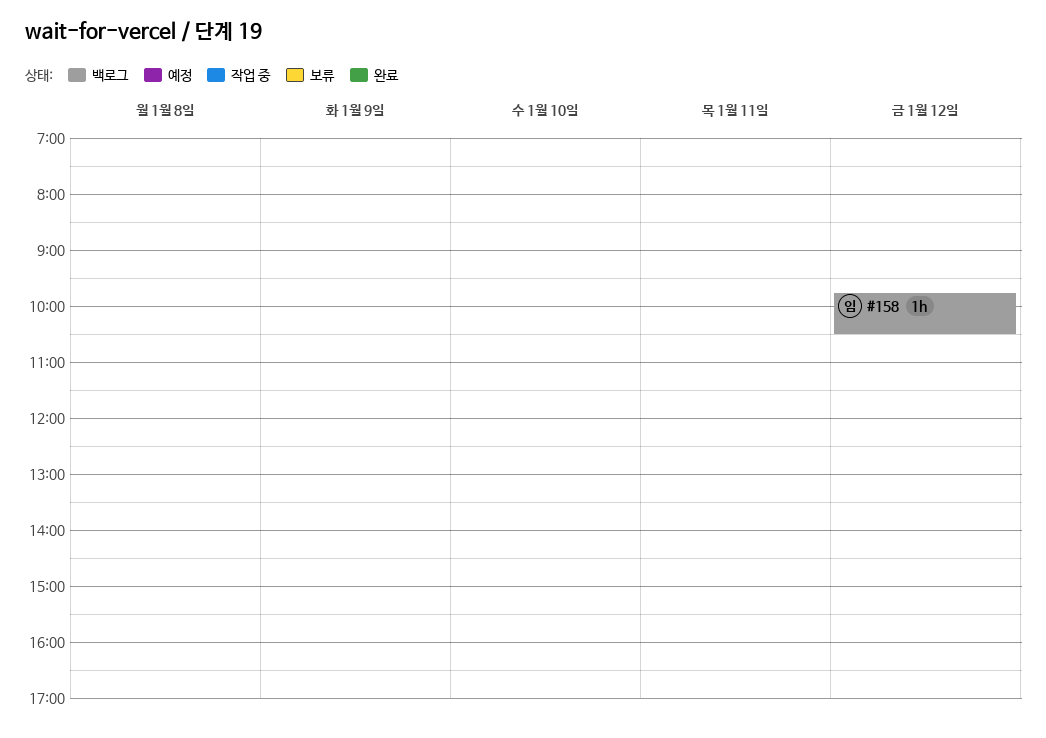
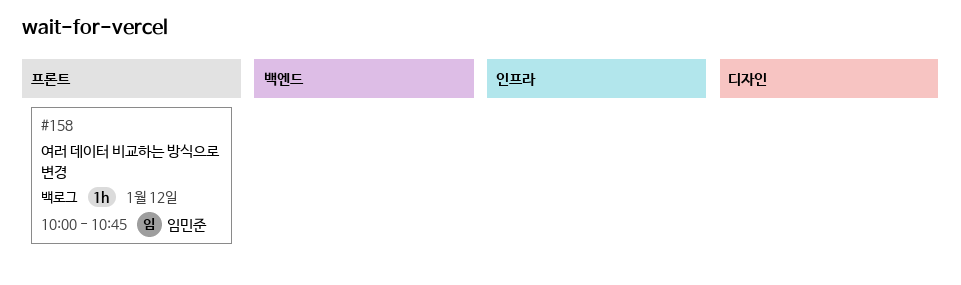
#158, begins: 09:45 -> 10:00
#158, ends: 10:30 -> 10:45

